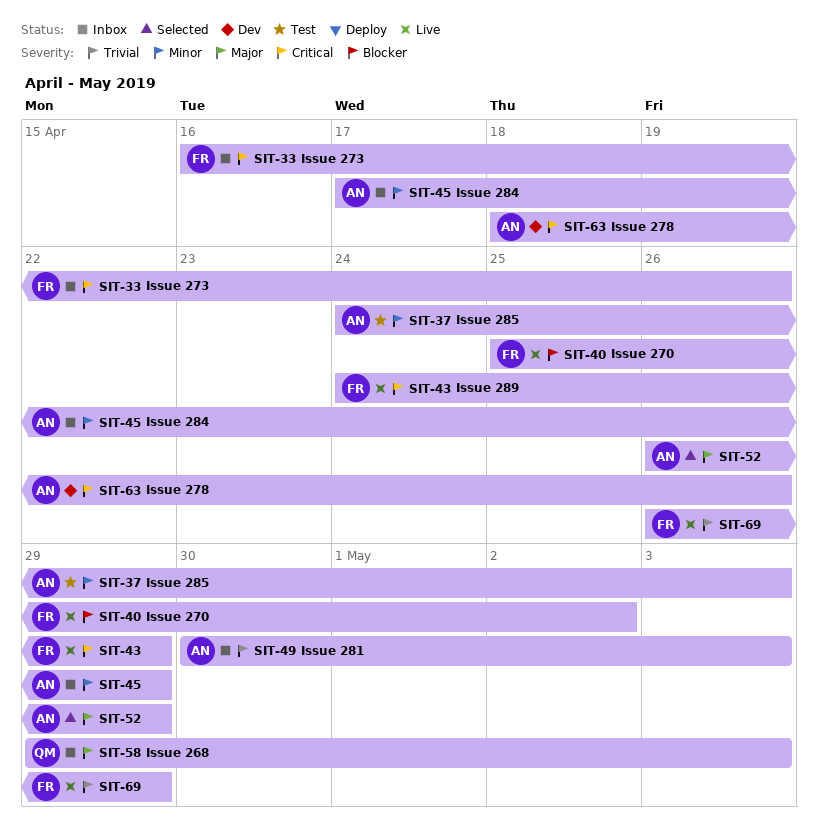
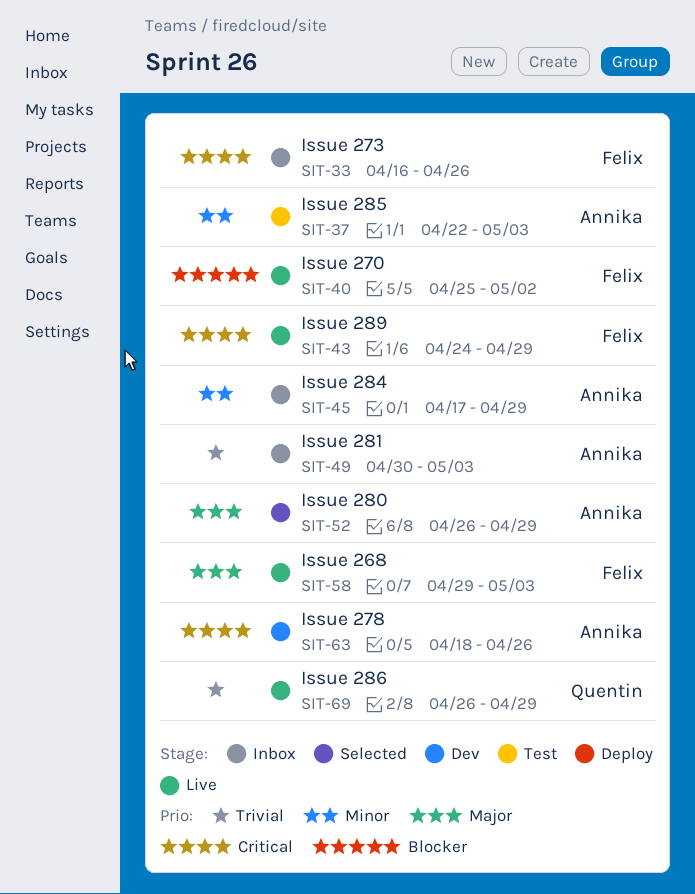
SIT-37, start: Apr 24 -> Apr 22
SIT-58, status: Inbox -> Live
SIT-58, owner: Quentin -> Felix
SIT-69, owner: Felix -> Quentin

